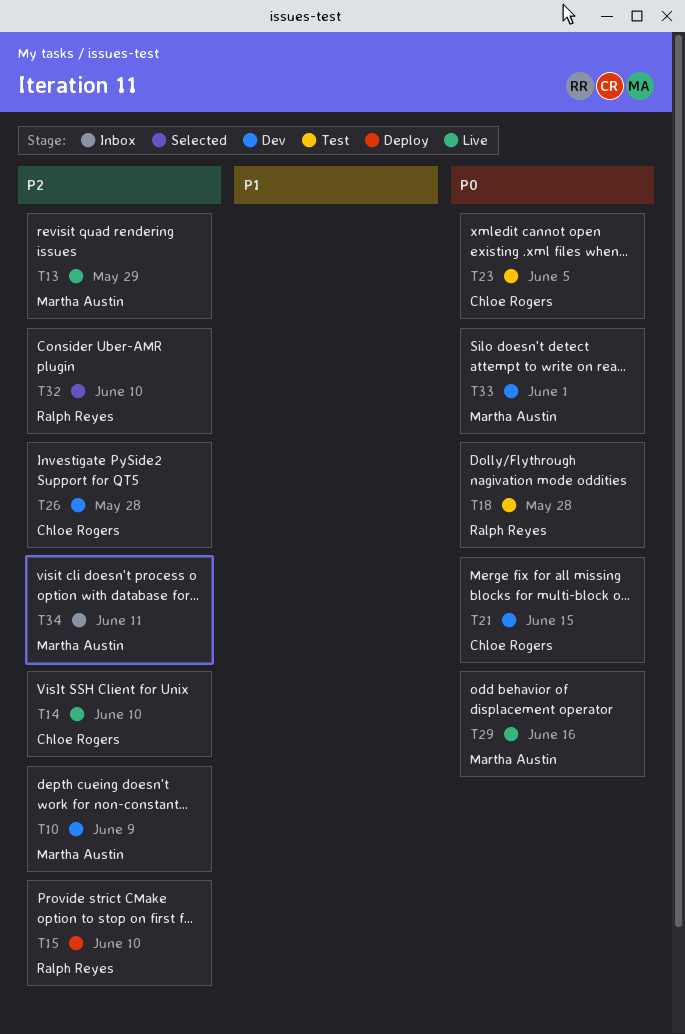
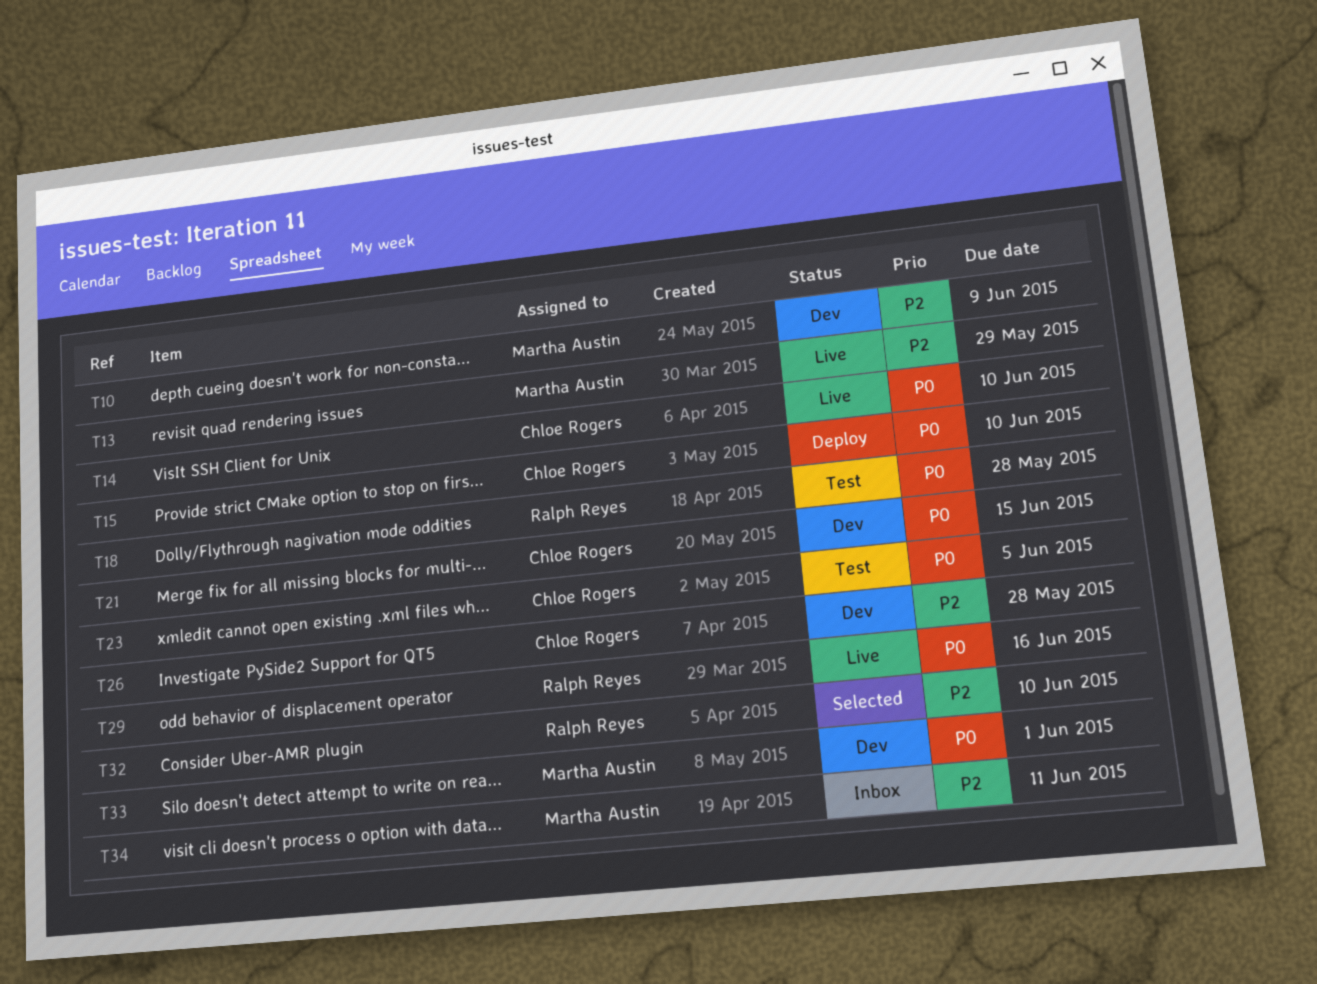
T14, priority: P2 -> P0
T15, owner: Ralph Reyes -> Chloe Rogers
T15, priority: P2 -> P0
T29, owner: Martha Austin -> Ralph Reyes

